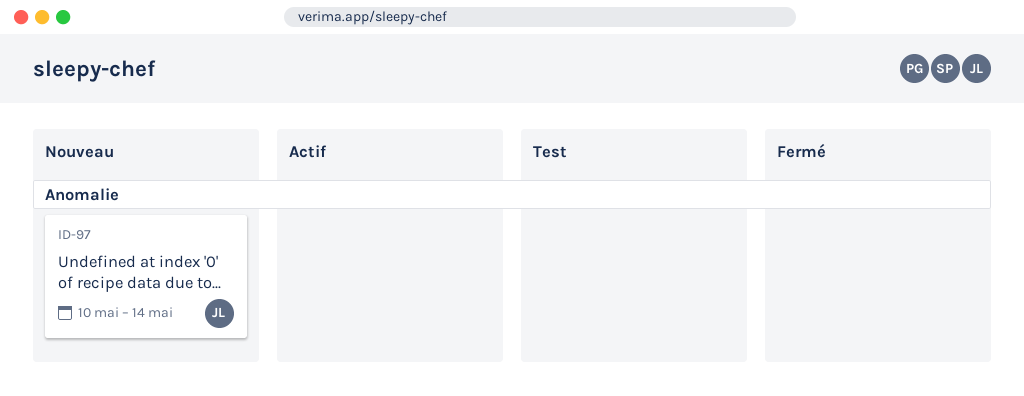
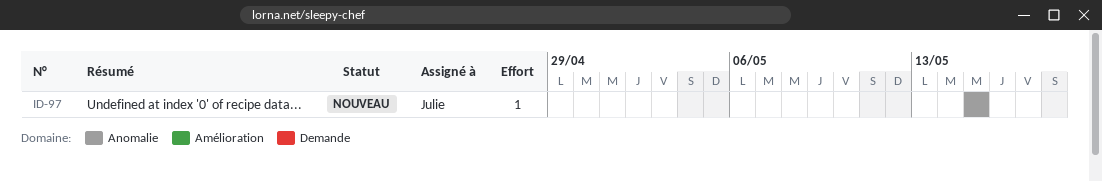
ID-97, start: May 10 -> May 15
ID-97, due: May 14 -> May 15

